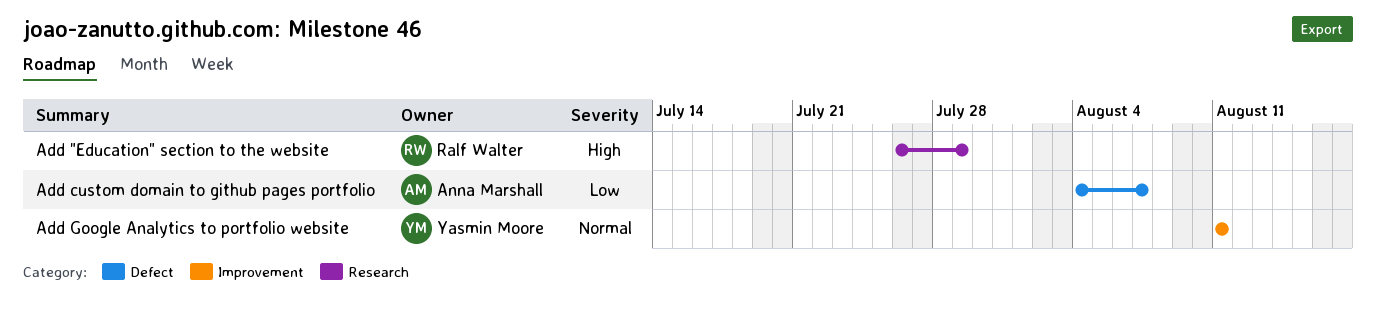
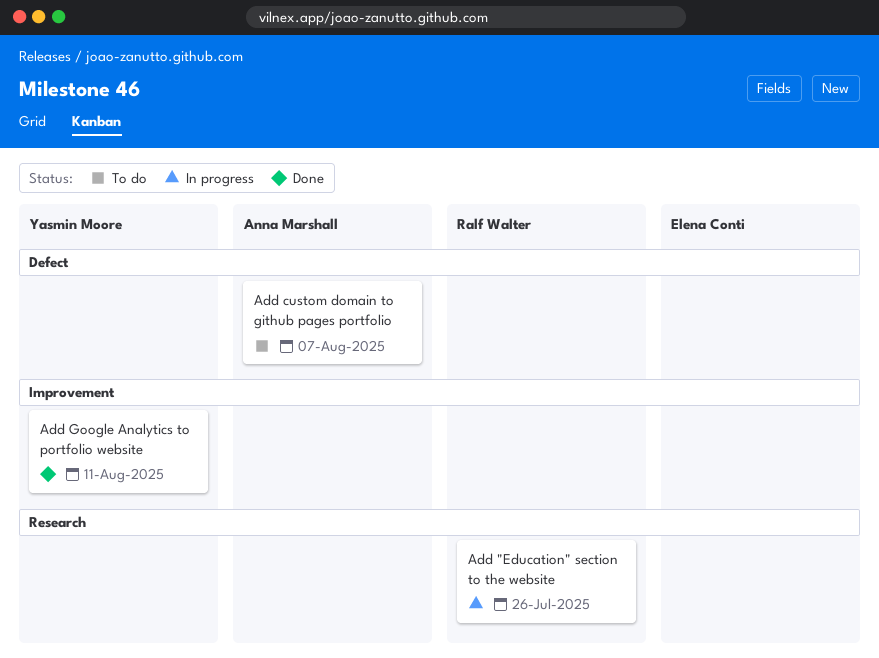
Add "Education" section to the website, due: Jul 29 -> Jul 26

